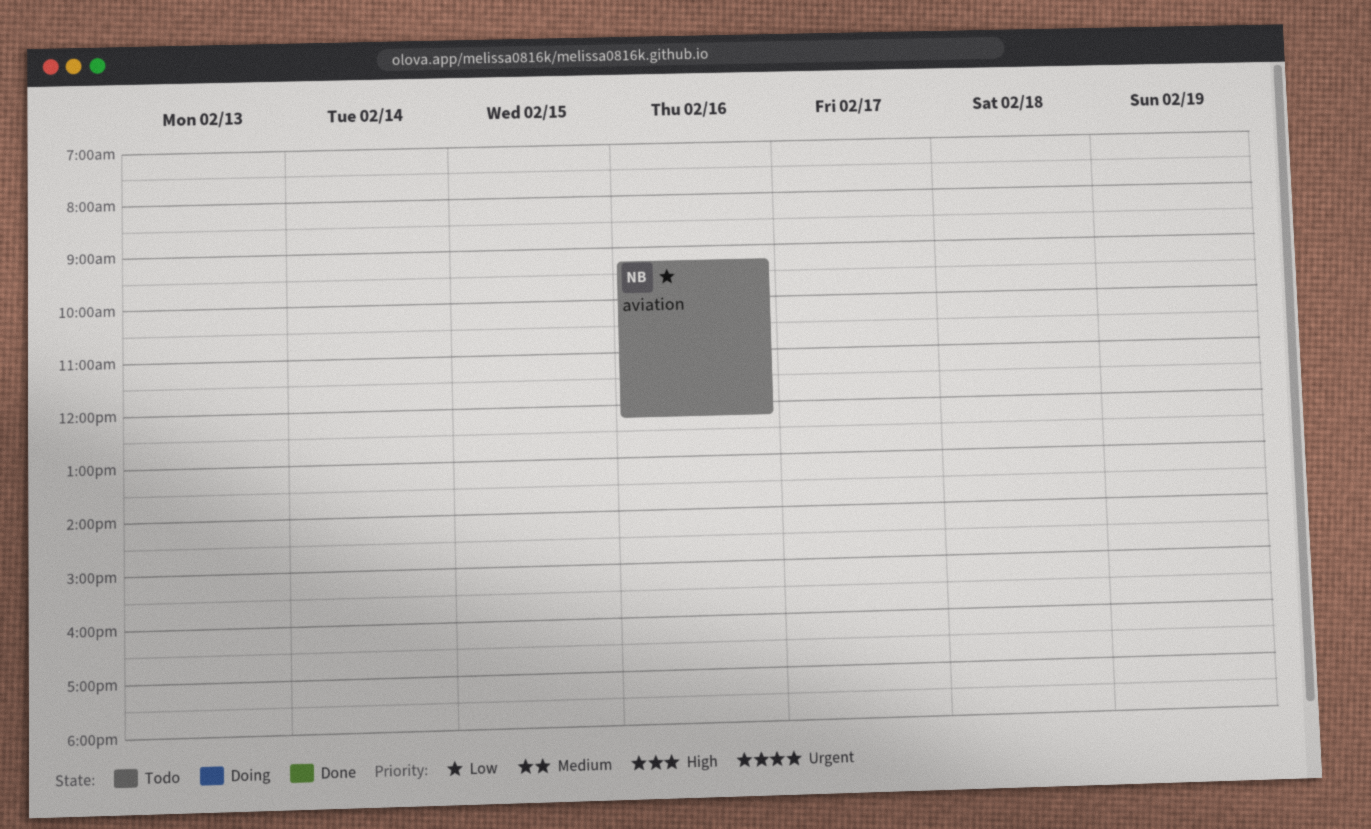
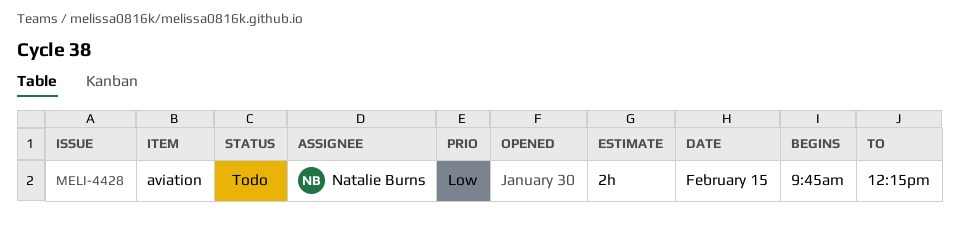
aviation, day: Feb 16 -> Feb 15
aviation, begins: 09:15 -> 09:45

